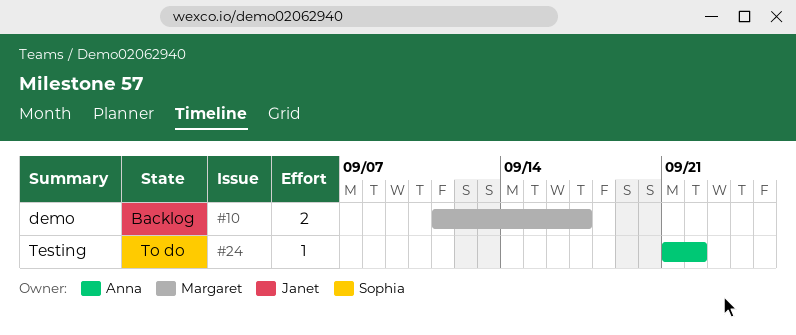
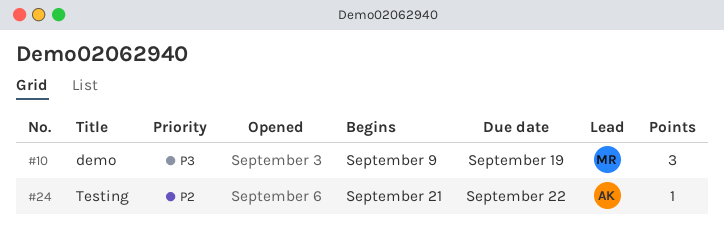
#10, estimate: 2 -> 3
#10, start: Sep 11 -> Sep 9
#10, due: Sep 17 -> Sep 19

